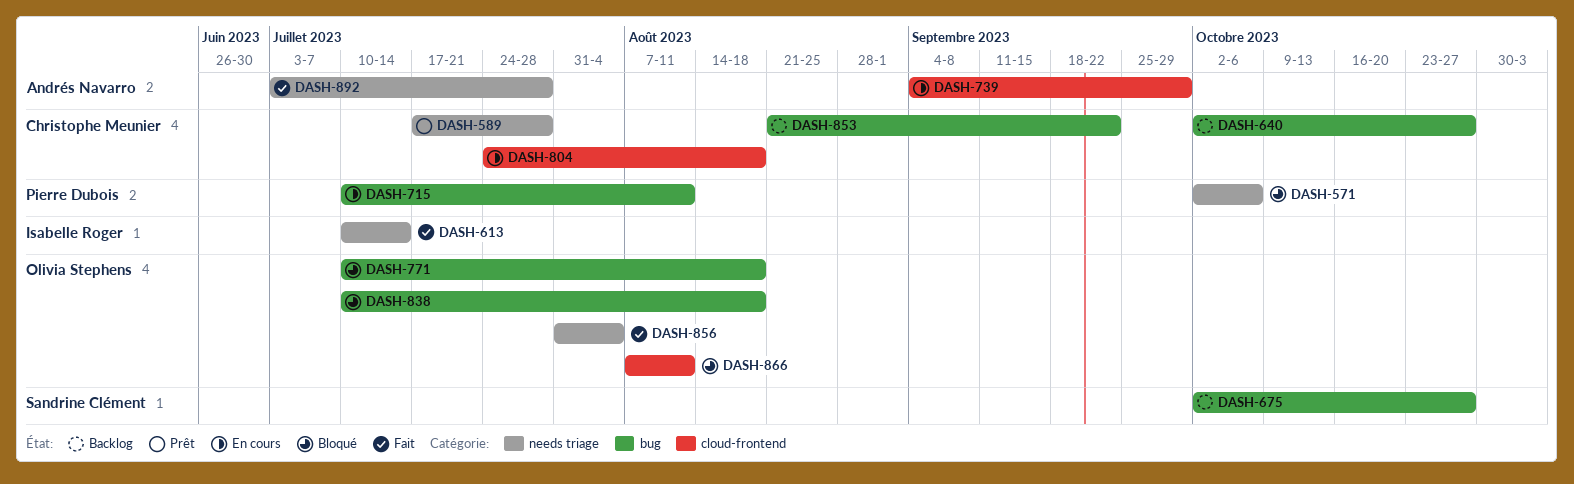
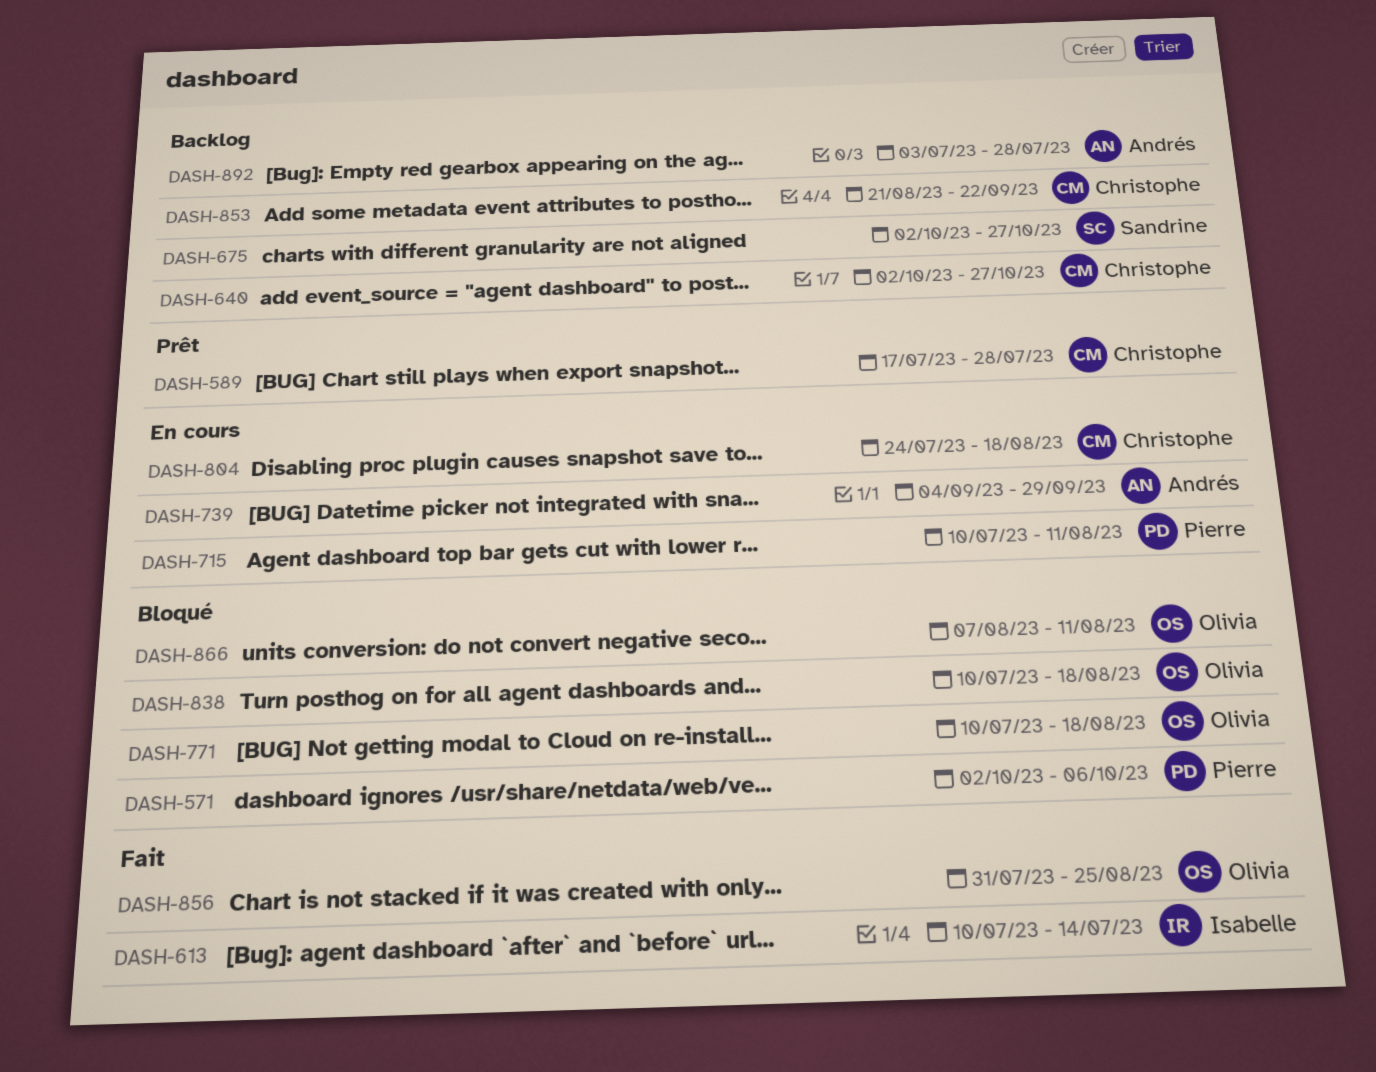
DASH-856, due: Aug 4 -> Aug 25
DASH-892, status: Fait -> Backlog

